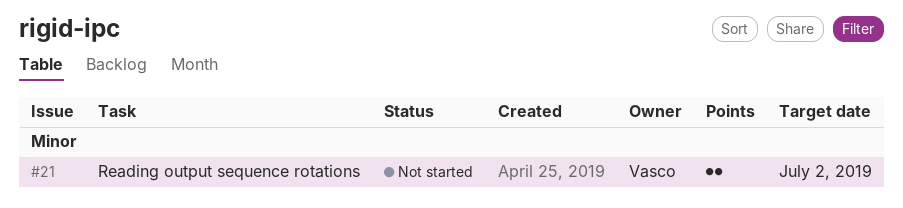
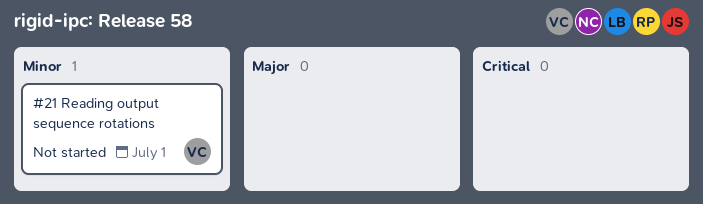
#21, due: Jul 2 -> Jul 1

